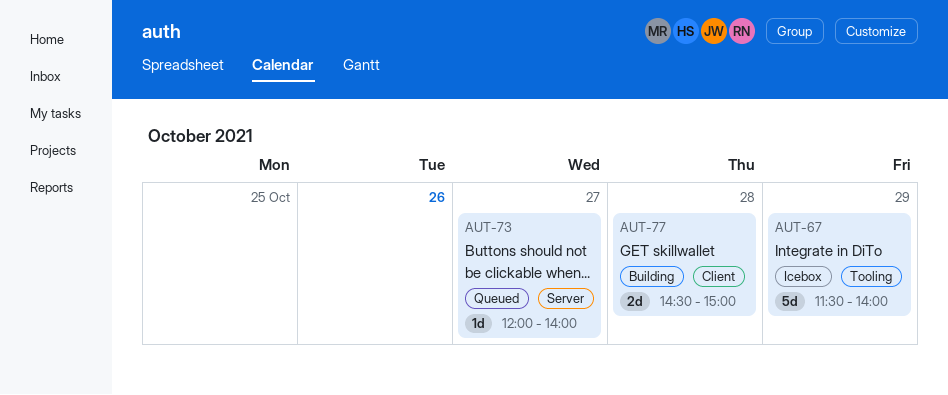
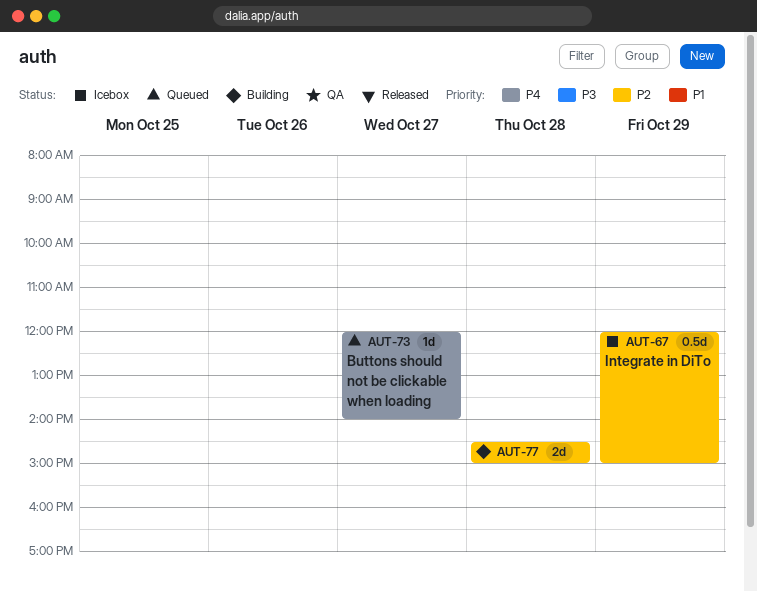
AUT-67, estimate: 5d -> 0.5d
AUT-67, begins: 11:30 -> 12:00
AUT-67, ends: 14:00 -> 15:00

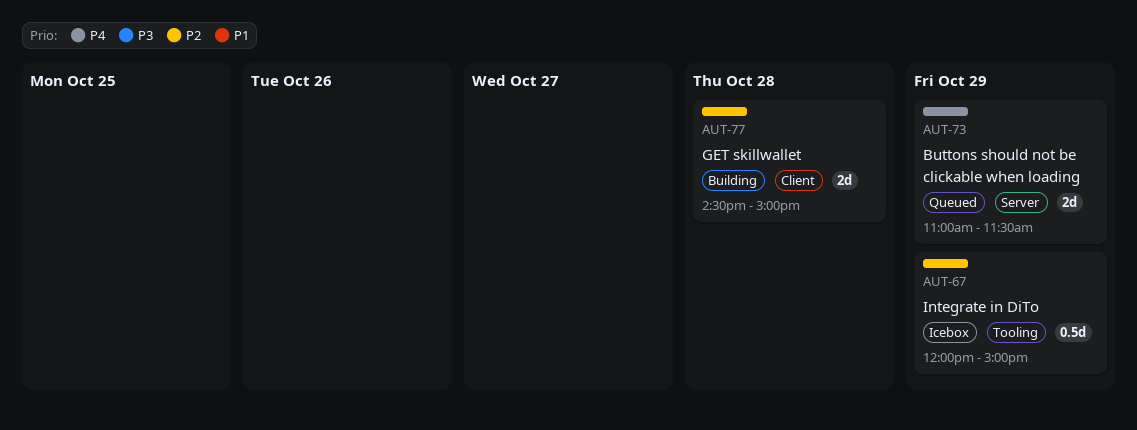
AUT-73, estimate: 1d -> 2d
AUT-73, day: Oct 27 -> Oct 29
AUT-73, begins: 12:00 -> 11:00
AUT-73, ends: 14:00 -> 11:30

